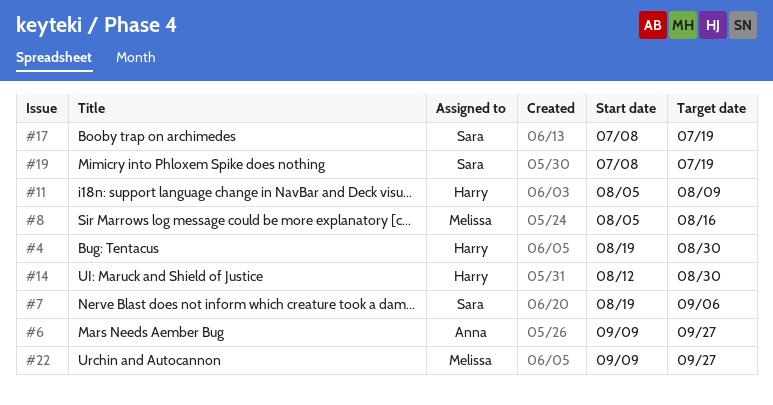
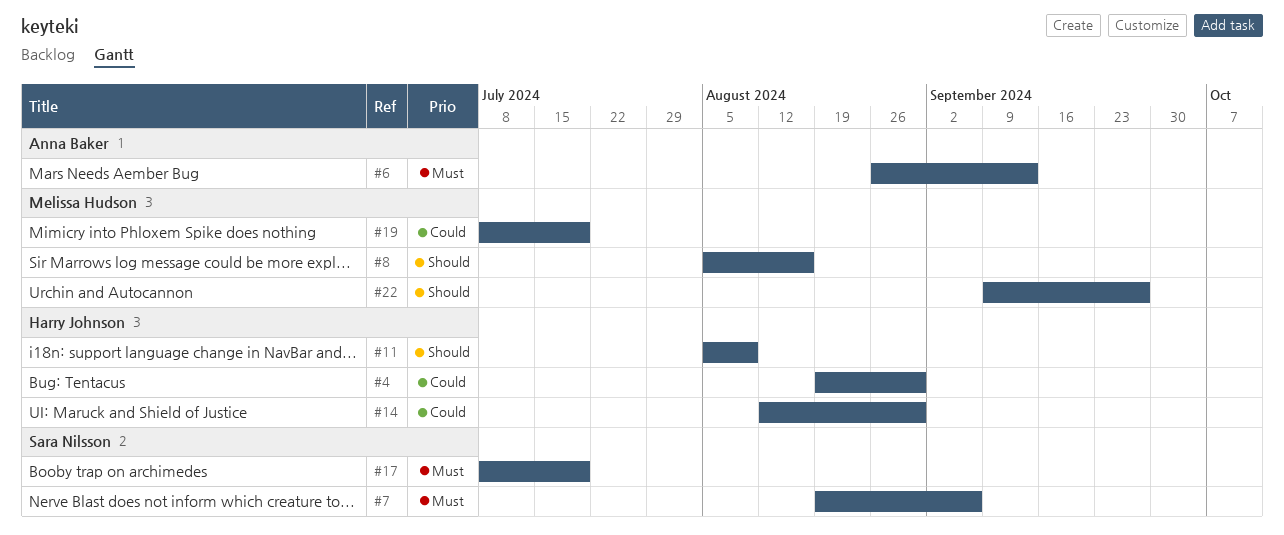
#6, start: Sep 9 -> Aug 26
#6, due: Sep 27 -> Sep 13
#19, owner: Sara Nilsson -> Melissa Hudson

